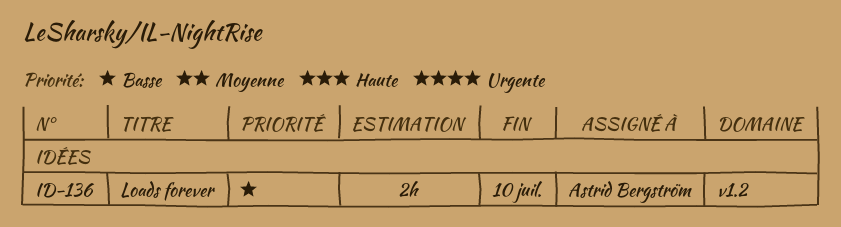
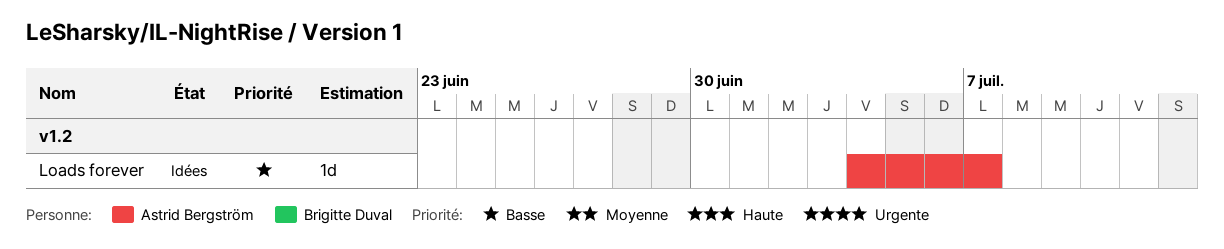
Loads forever, estimate: 2h -> 1d
Loads forever, due: Jul 10 -> Jul 7

